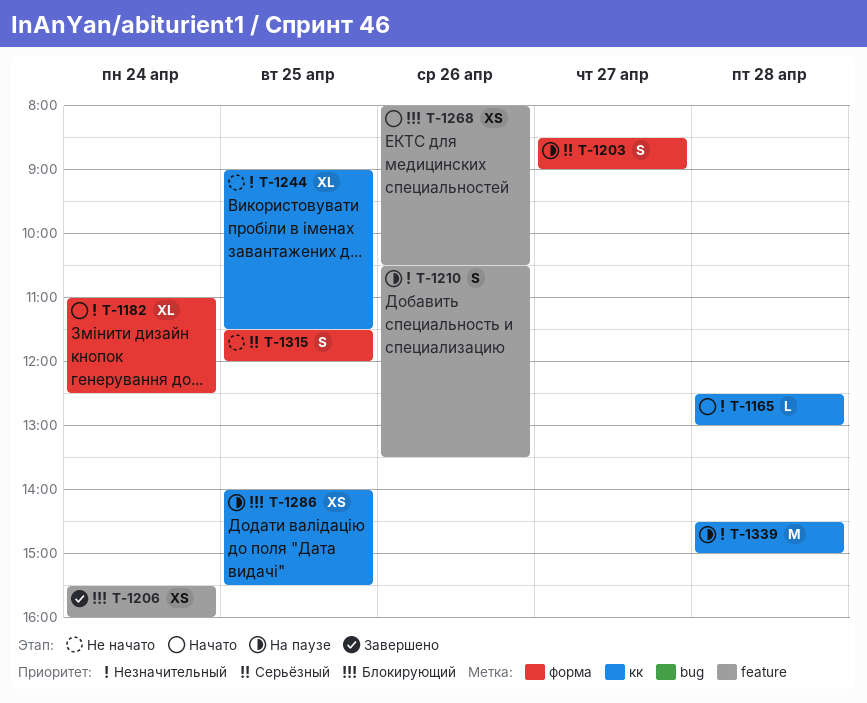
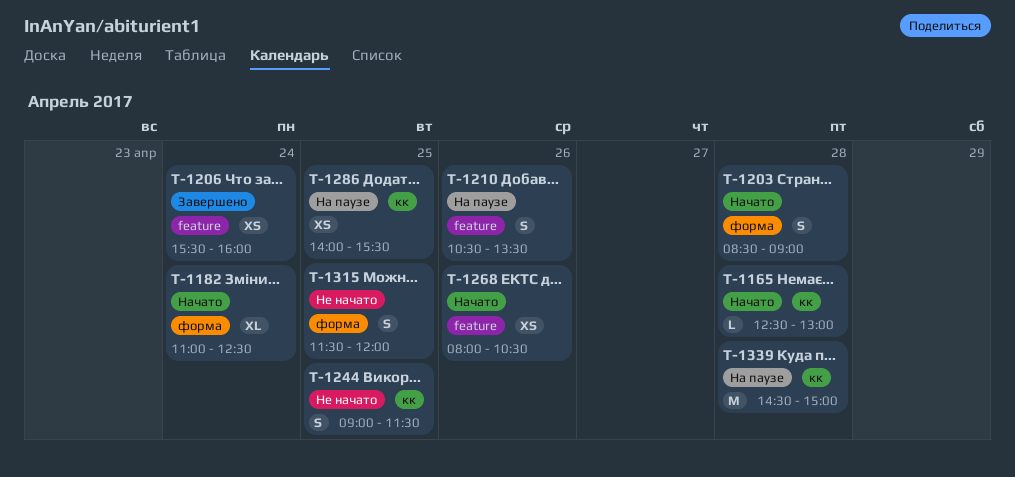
T-1203, status: На паузе -> Начато
T-1203, day: Apr 27 -> Apr 28
T-1244, estimate: XL -> S

